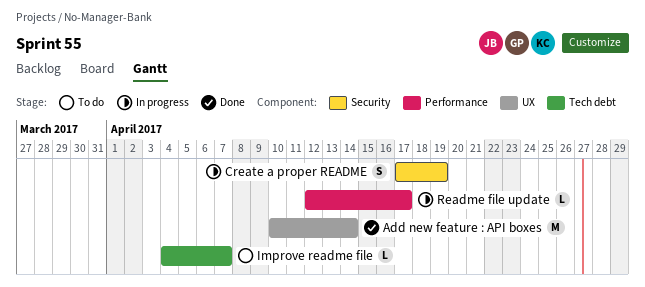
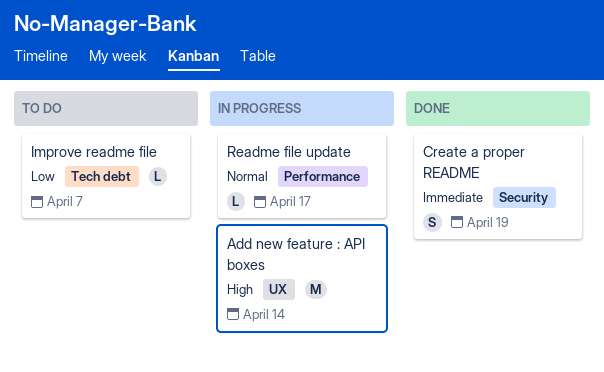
Add new feature : API boxes, status: Done -> In progress
Create a proper README, status: In progress -> Done

